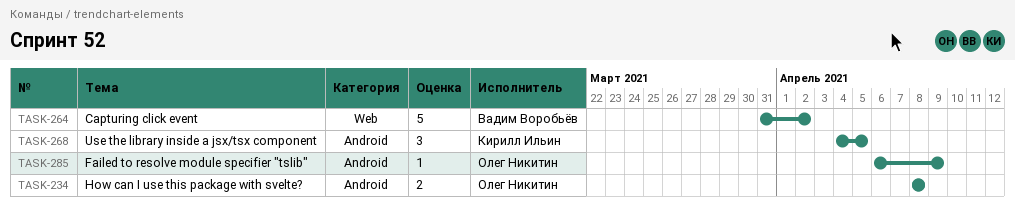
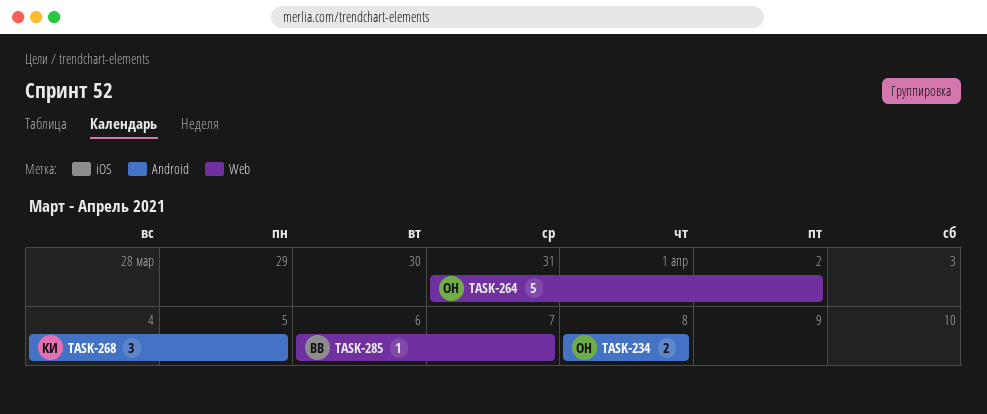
TASK-264, owner: Вадим Воробьёв -> Олег Никитин
TASK-285, owner: Олег Никитин -> Вадим Воробьёв
TASK-285, label: Android -> Web
TASK-285, due: Apr 9 -> Apr 7

